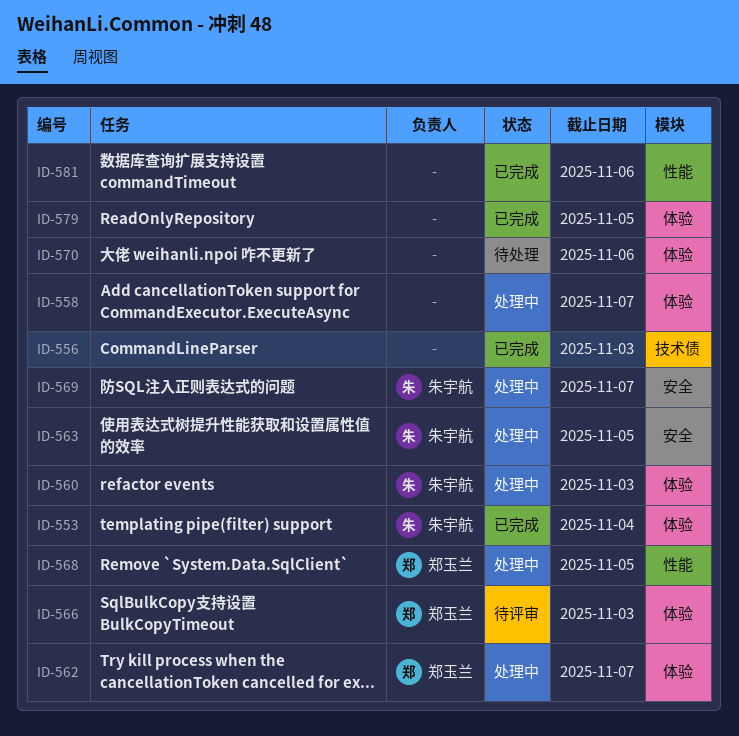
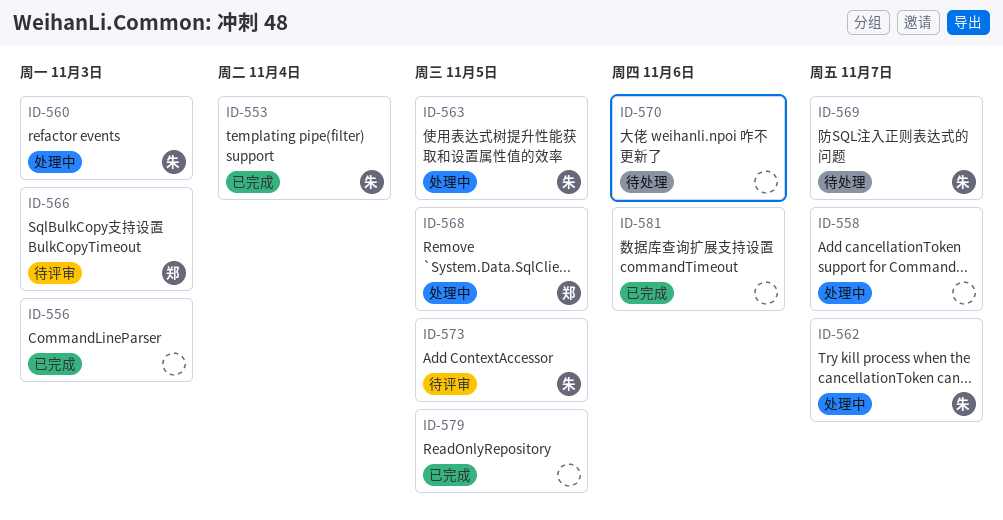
ID-562, owner: 郑玉兰 -> 朱宇航
ID-569, status: 处理中 -> 待处理
ID-573: none -> present

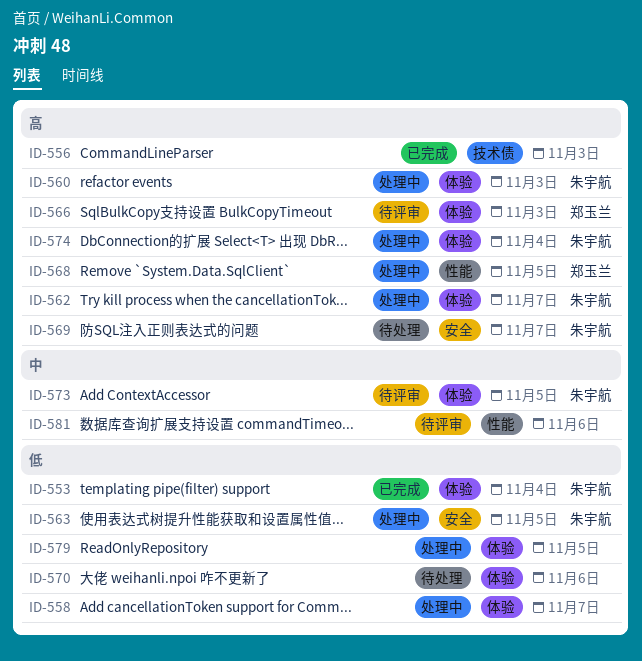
ID-574: none -> present
ID-579, status: 已完成 -> 处理中
ID-581, status: 已完成 -> 待评审

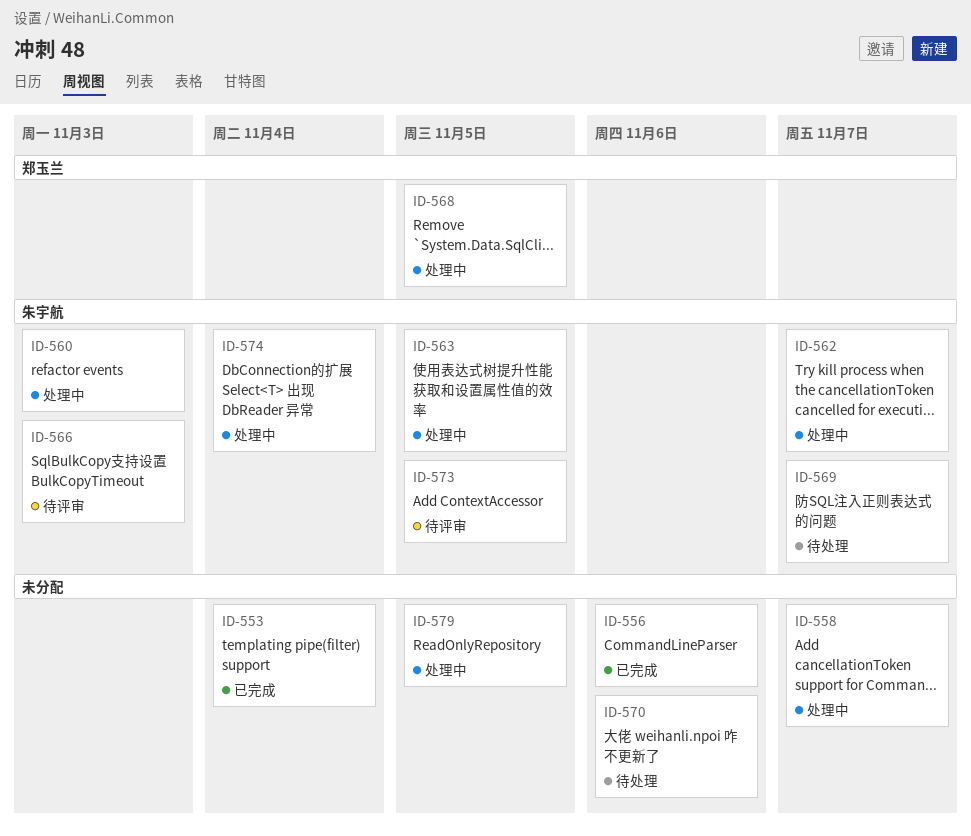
ID-553, owner: 朱宇航 -> none
ID-556, due: Nov 3 -> Nov 6
ID-566, owner: 郑玉兰 -> 朱宇航
ID-581: present -> none

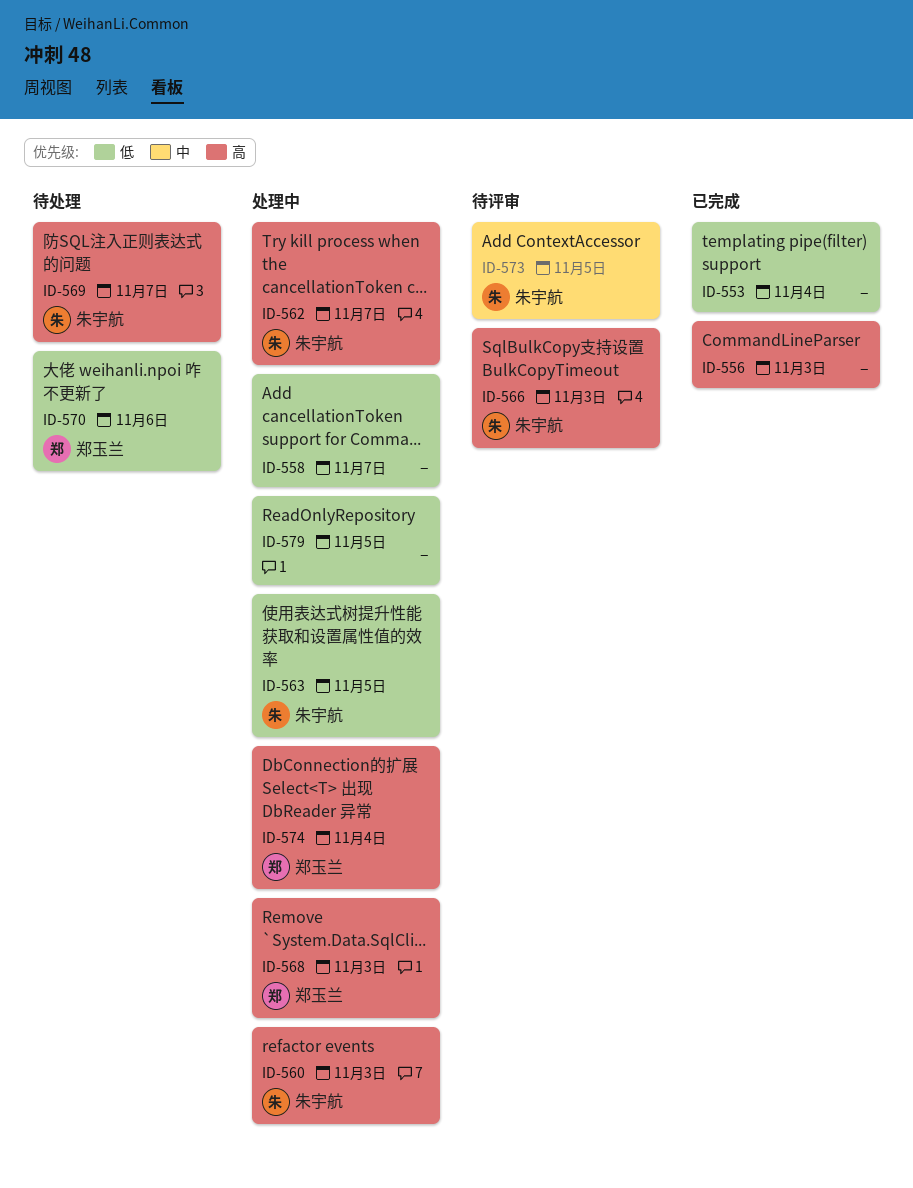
ID-556, due: Nov 6 -> Nov 3
ID-568, due: Nov 5 -> Nov 3
ID-570, owner: none -> 郑玉兰
ID-574, owner: 朱宇航 -> 郑玉兰

